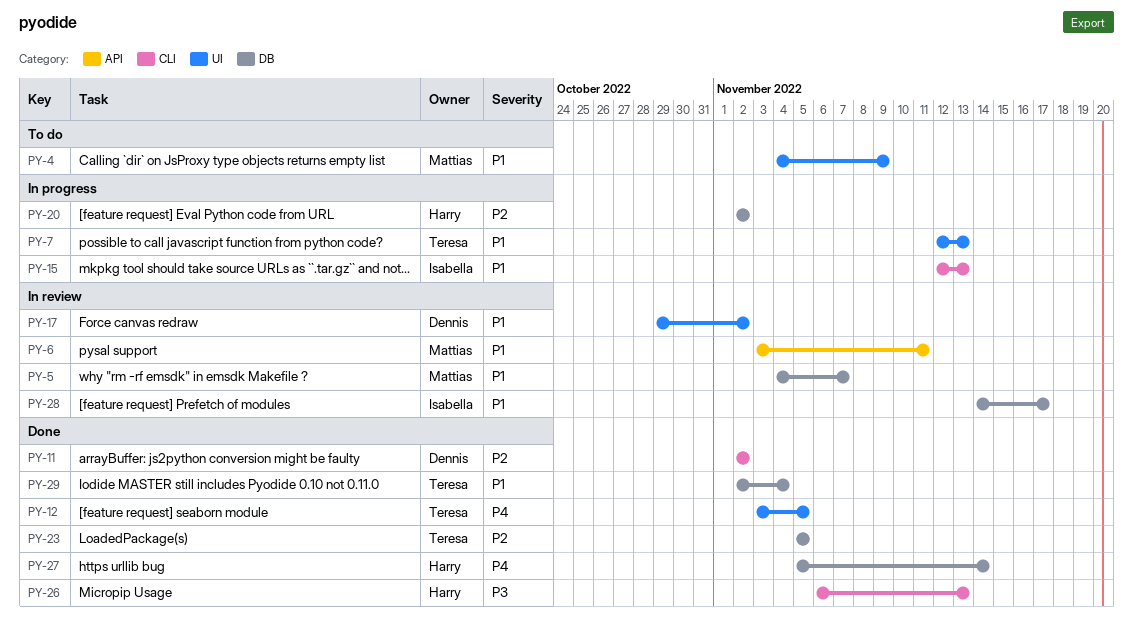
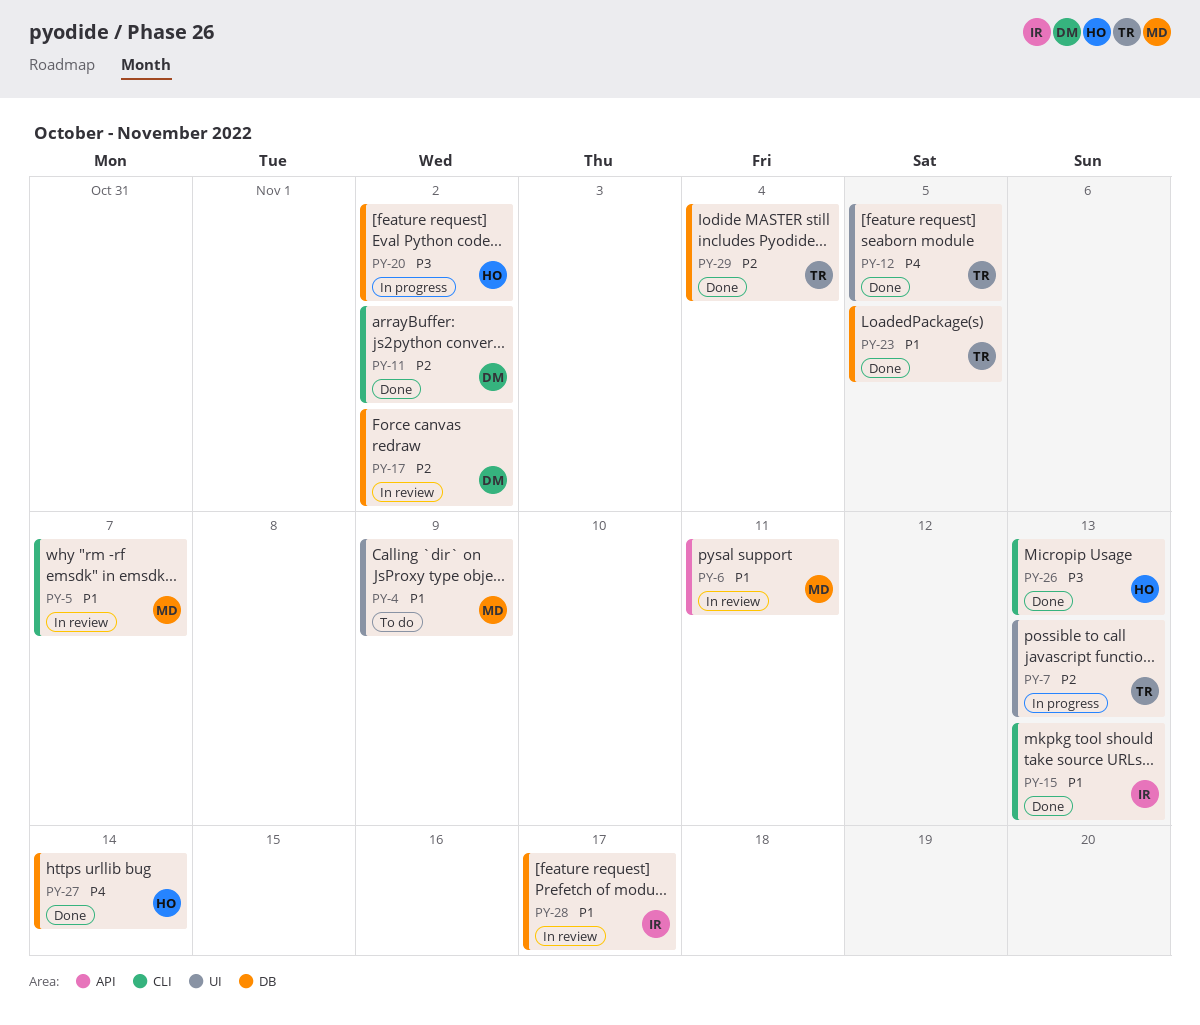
PY-5, label: DB -> CLI
PY-7, priority: P1 -> P2
PY-15, status: In progress -> Done
PY-17, priority: P1 -> P2
PY-17, label: UI -> DB
PY-20, priority: P2 -> P3
PY-23, priority: P2 -> P1
PY-29, priority: P1 -> P2

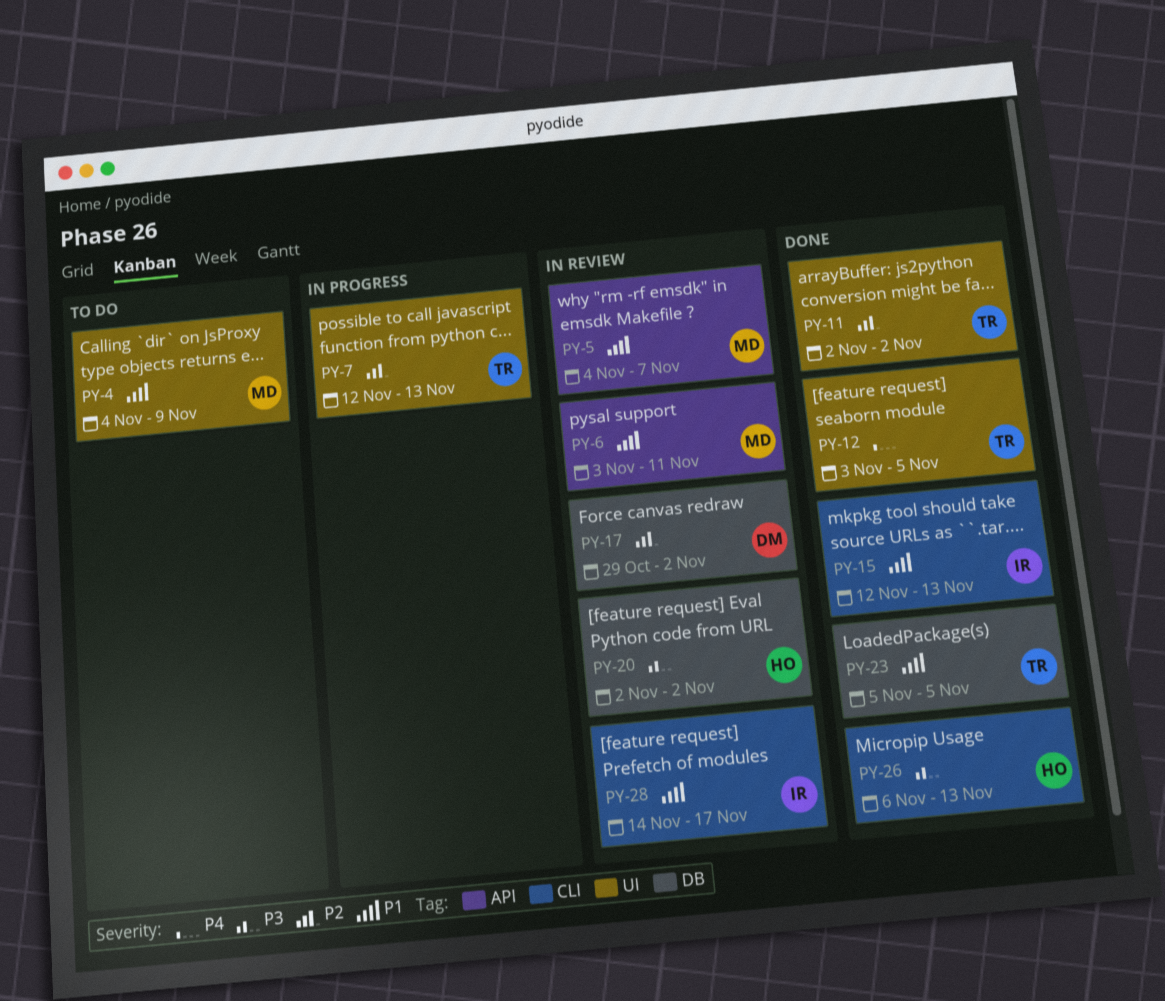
PY-5, label: CLI -> API
PY-11, owner: DM -> TR
PY-11, label: CLI -> UI
PY-20, status: In progress -> In review
PY-27: present -> none
PY-28, label: DB -> CLI
PY-29: present -> none

